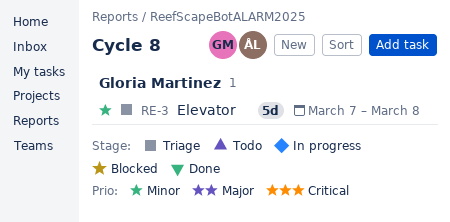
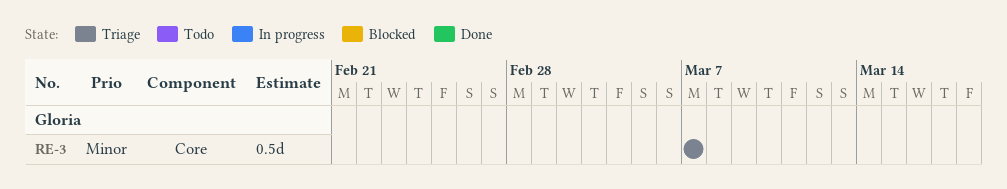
RE-3, estimate: 5d -> 0.5d
RE-3, due: Mar 8 -> Mar 7

